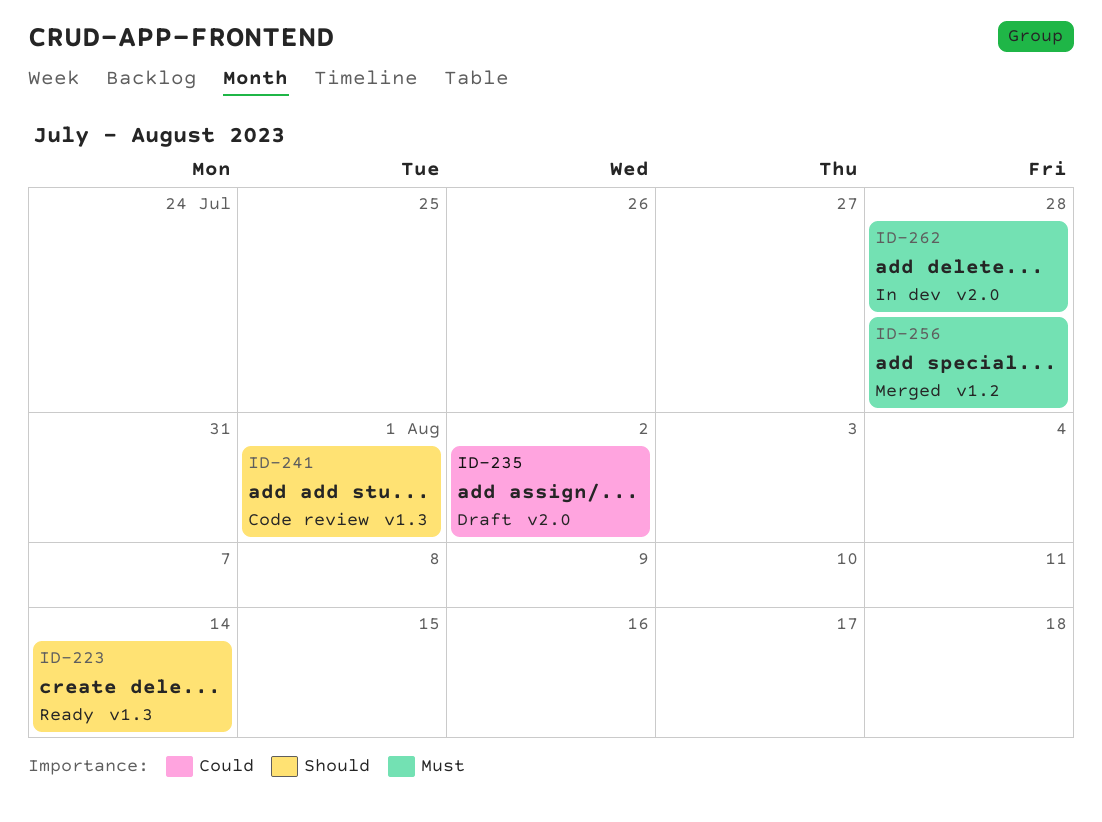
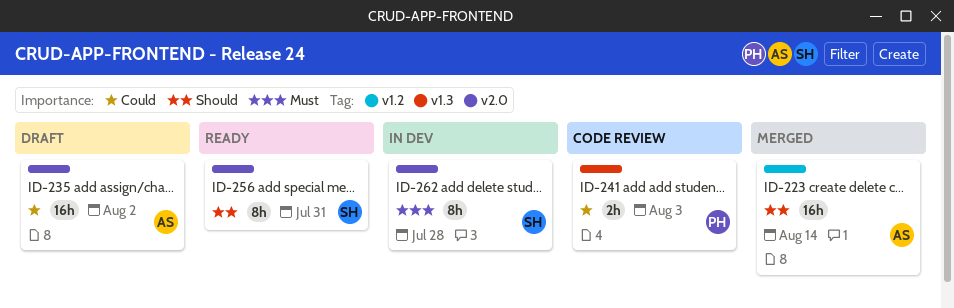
ID-223, status: Ready -> Merged
ID-223, label: v1.3 -> v1.2
ID-241, priority: Should -> Could
ID-241, due: Aug 1 -> Aug 3
ID-256, status: Merged -> Ready
ID-256, priority: Must -> Should
ID-256, label: v1.2 -> v2.0
ID-256, due: Jul 28 -> Jul 31

